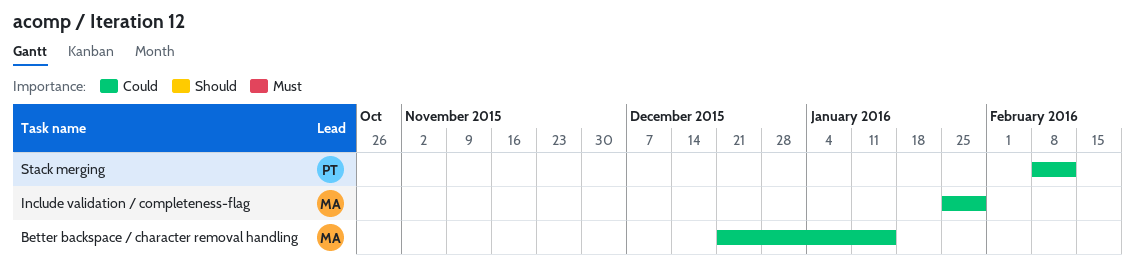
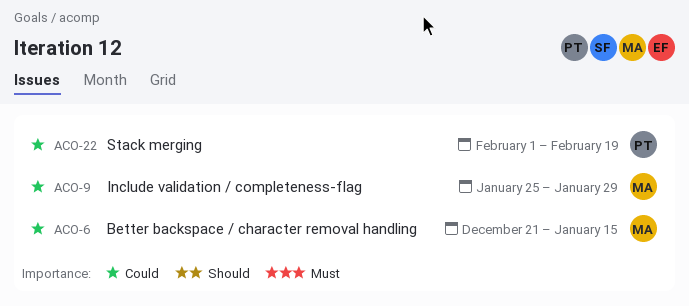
Stack merging, start: Feb 8 -> Feb 1
Stack merging, due: Feb 12 -> Feb 19

